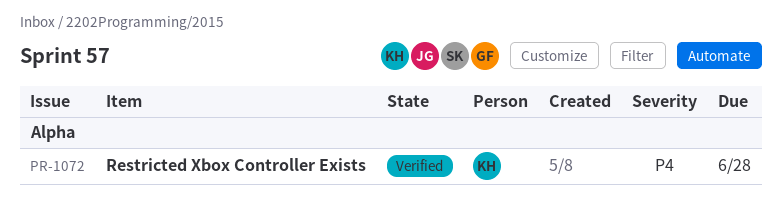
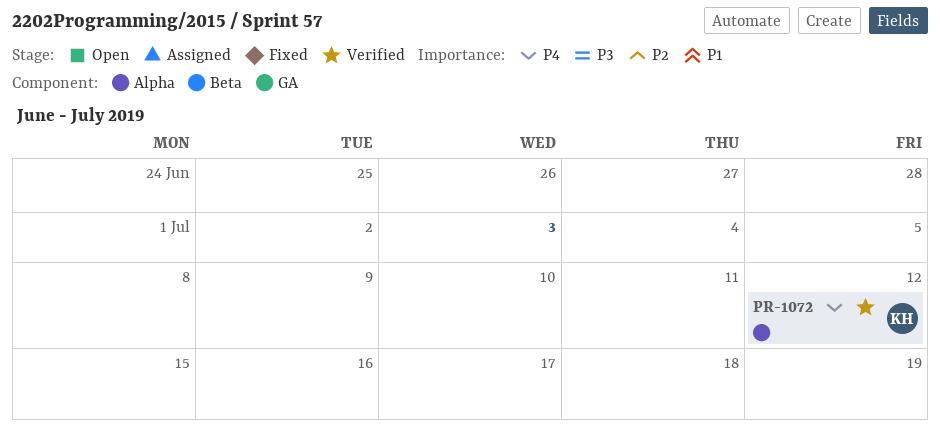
PR-1072, due: Jun 28 -> Jul 12

